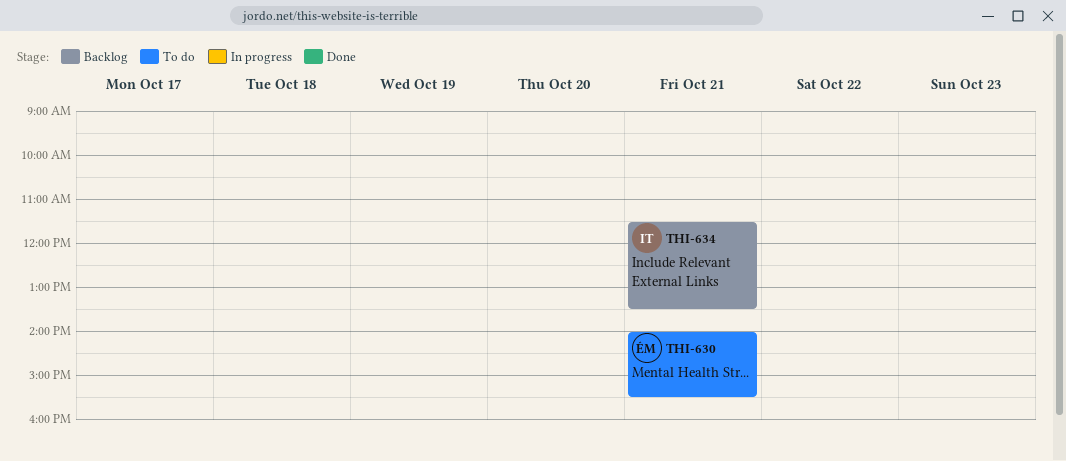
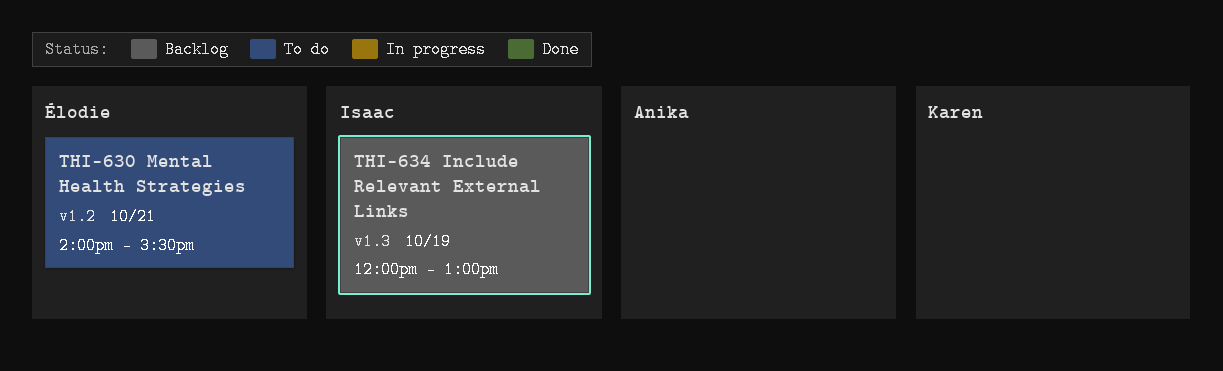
THI-634, day: Oct 21 -> Oct 19
THI-634, begins: 11:30 -> 12:00
THI-634, ends: 13:30 -> 13:00

